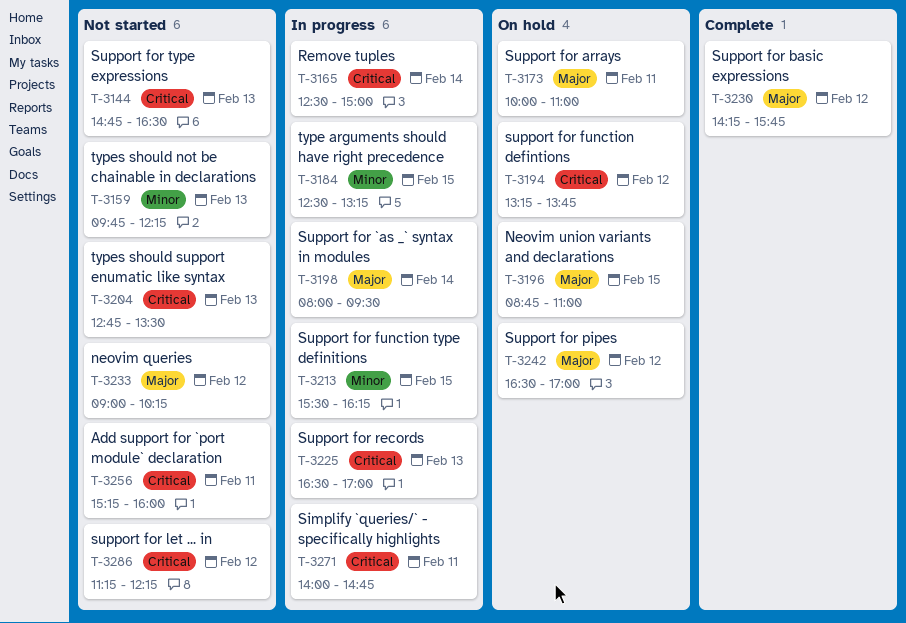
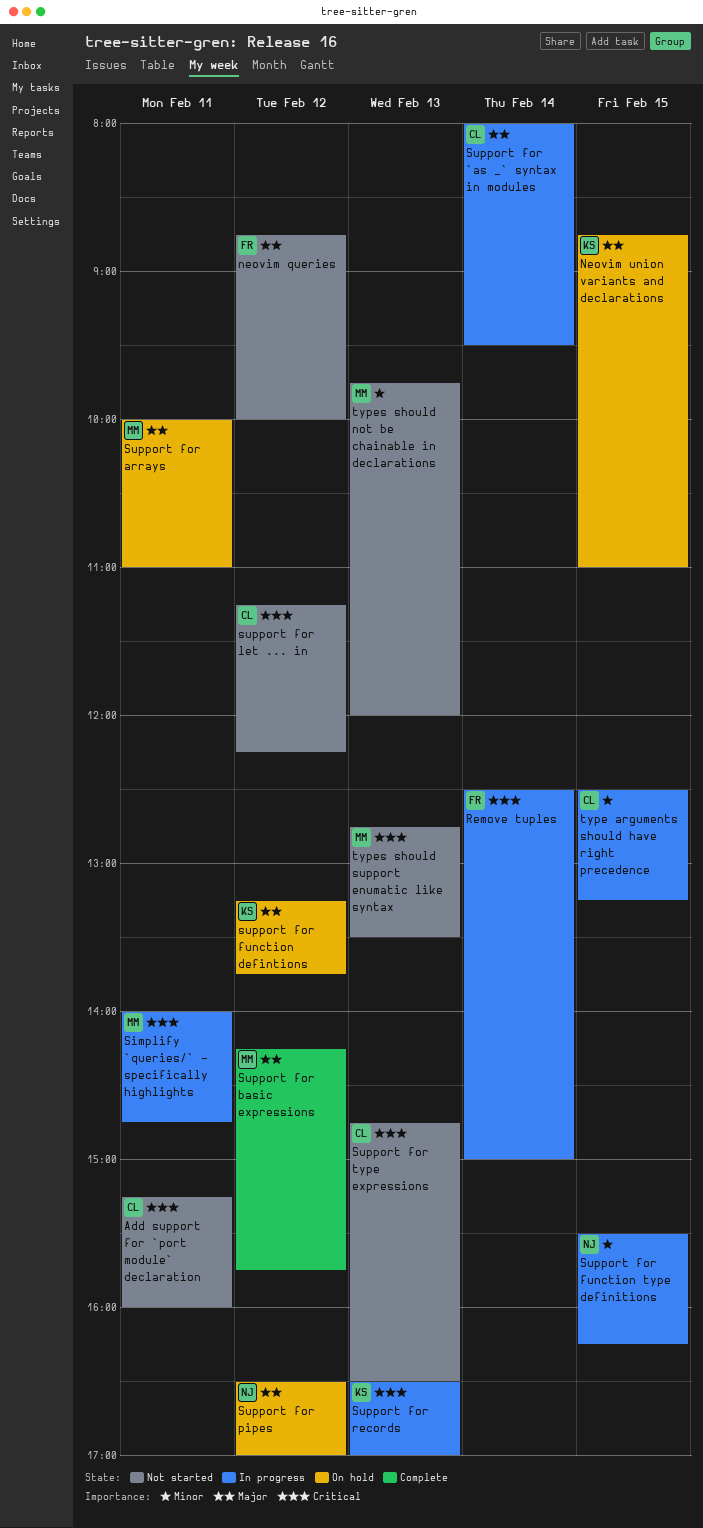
neovim queries, begins: 09:00 -> 08:45
neovim queries, ends: 10:15 -> 10:00
support for function defintions, priority: Critical -> Major
types should not be chainable in declarations, ends: 12:15 -> 12:00

